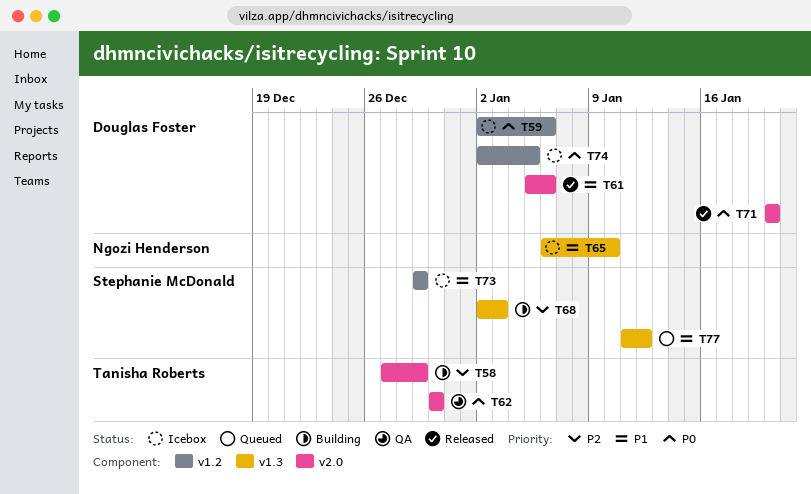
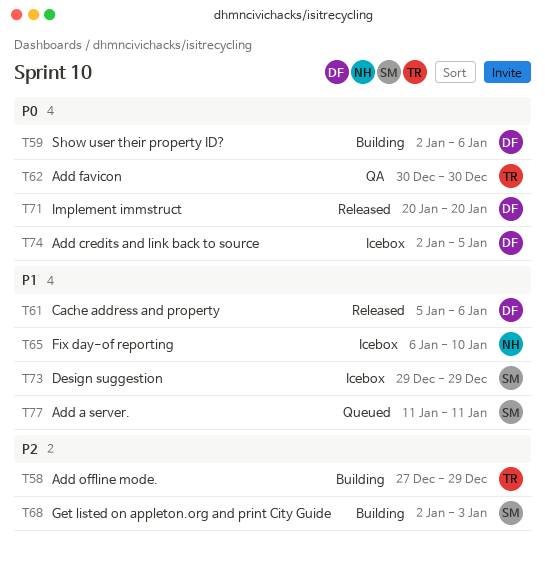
T59, status: Icebox -> Building
T77, due: Jan 12 -> Jan 11

